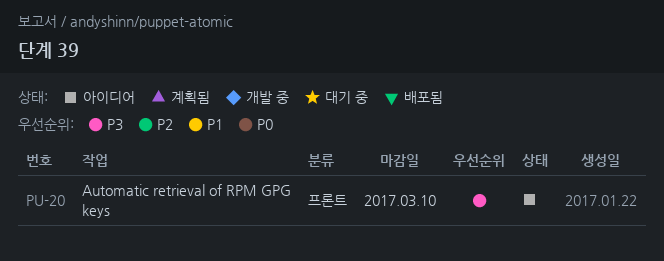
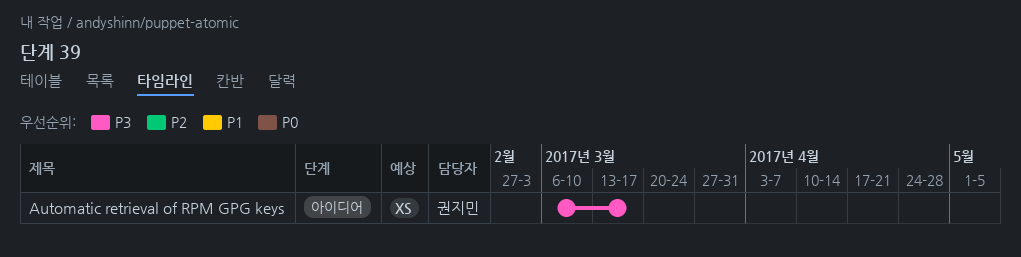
Automatic retrieval of RPM GPG keys, due: Mar 10 -> Mar 17

